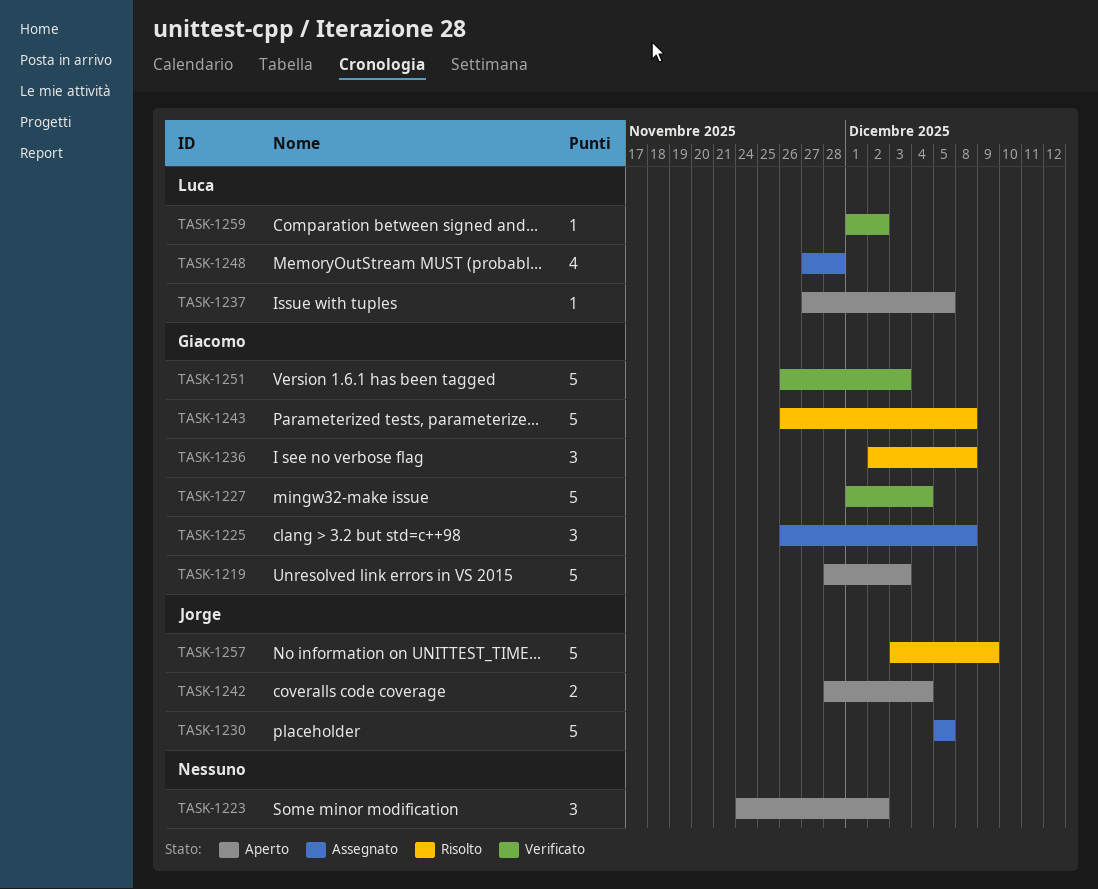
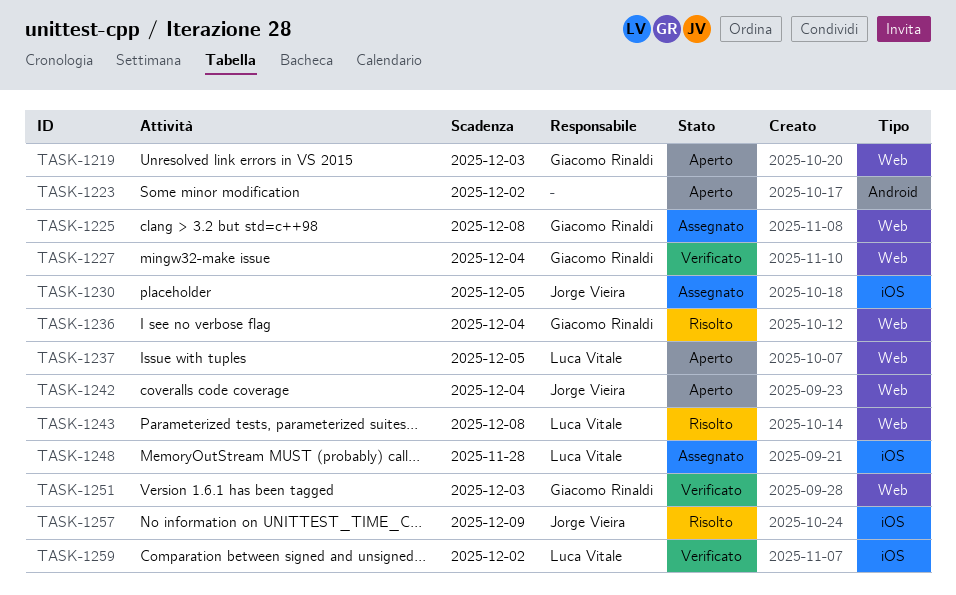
TASK-1236, due: Dec 8 -> Dec 4
TASK-1243, owner: Giacomo Rinaldi -> Luca Vitale

